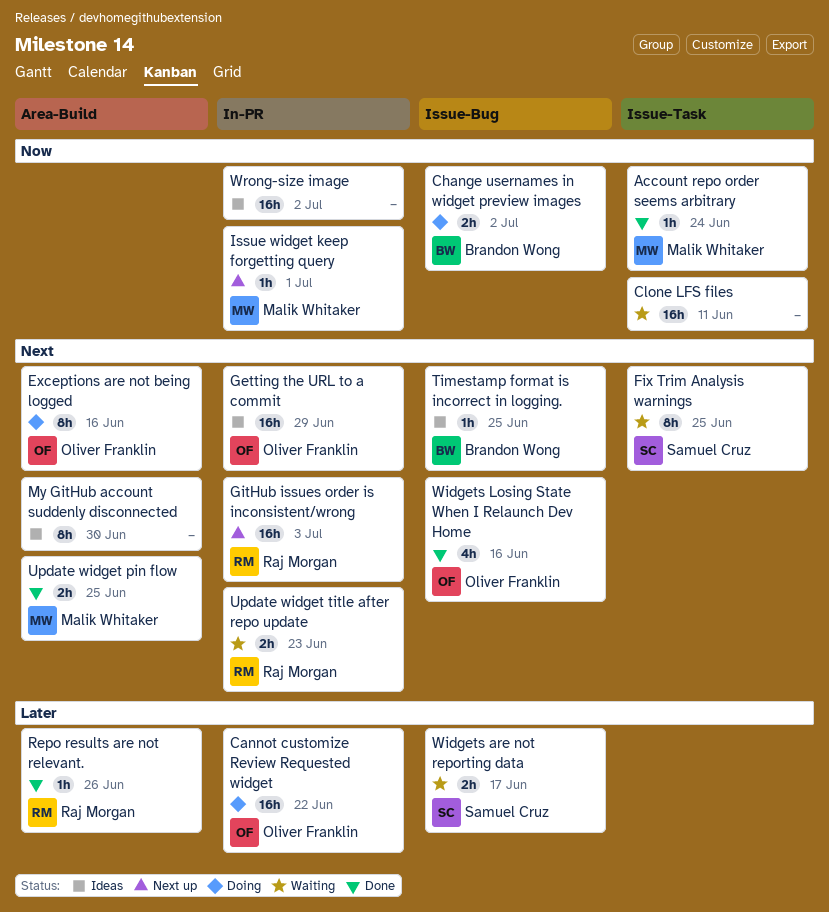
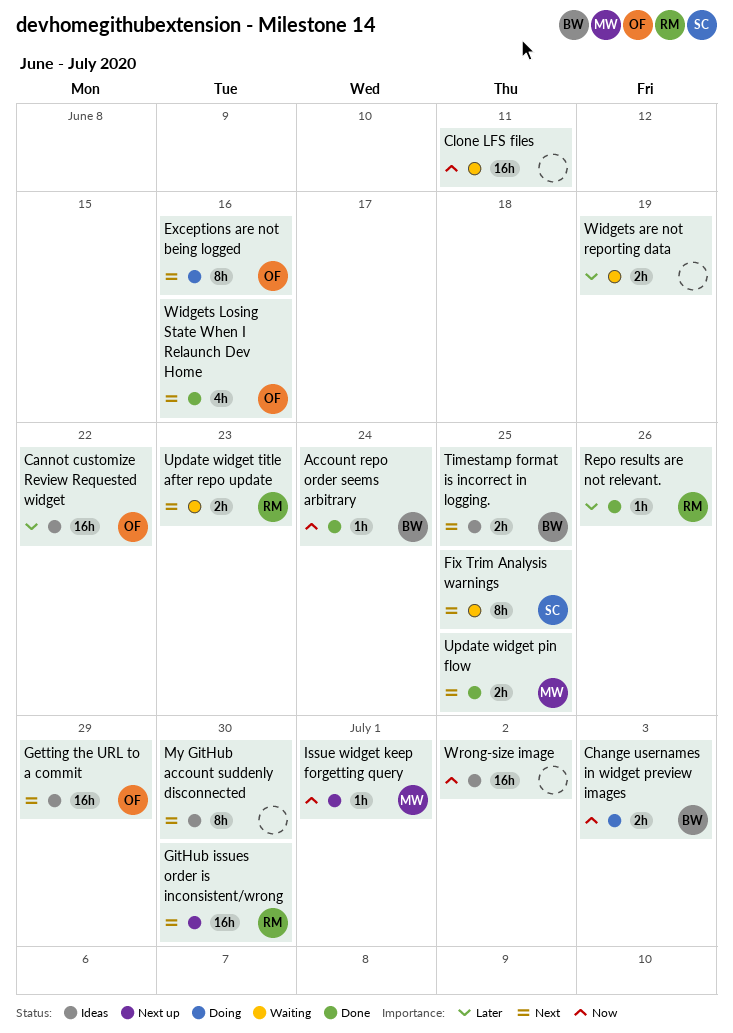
Account repo order seems arbitrary, owner: Malik Whitaker -> Brandon Wong
Cannot customize Review Requested widget, status: Doing -> Ideas
Change usernames in widget preview images, due: Jul 2 -> Jul 3
GitHub issues order is inconsistent/wrong, due: Jul 3 -> Jun 30
Timestamp format is incorrect in logging., estimate: 1h -> 2h
Widgets are not reporting data, owner: Samuel Cruz -> none
Widgets are not reporting data, due: Jun 17 -> Jun 19

